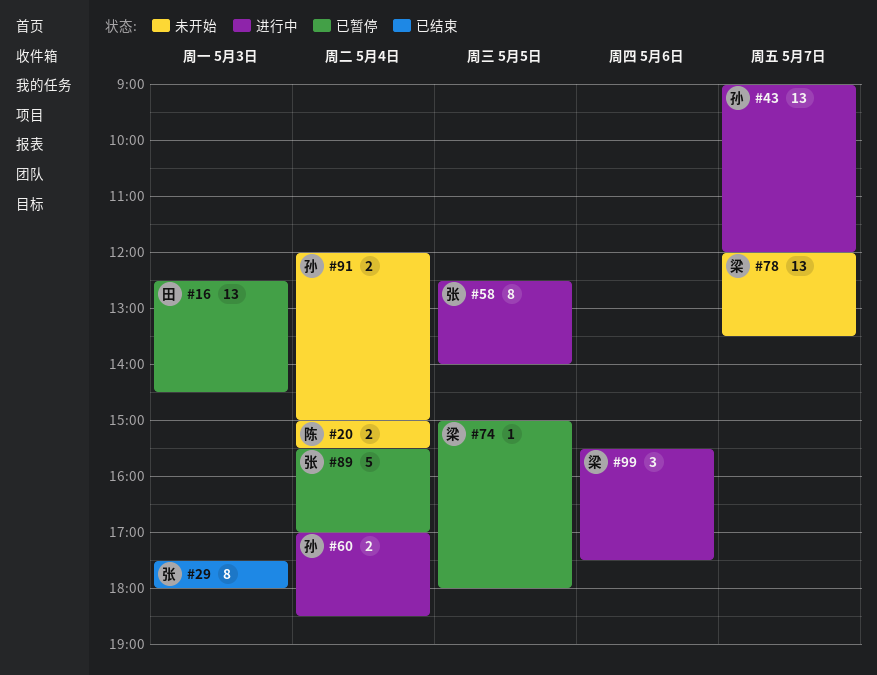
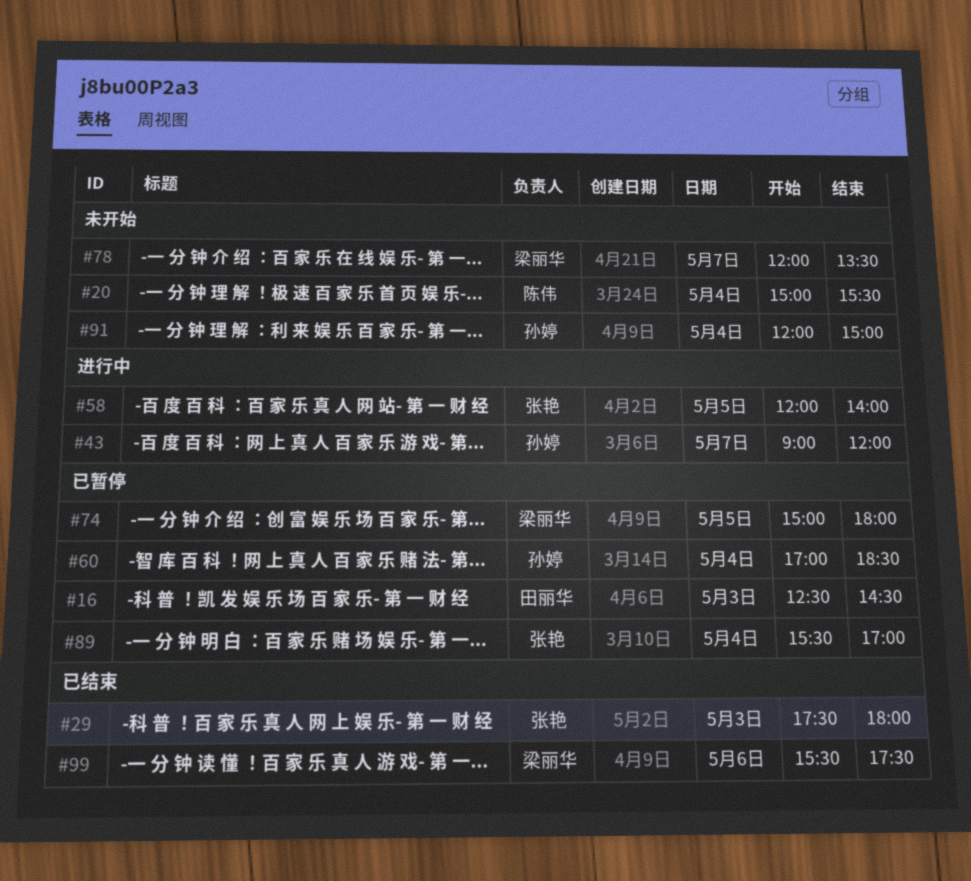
#58, begins: 12:30 -> 12:00
#60, status: 进行中 -> 已暂停
#99, status: 进行中 -> 已结束

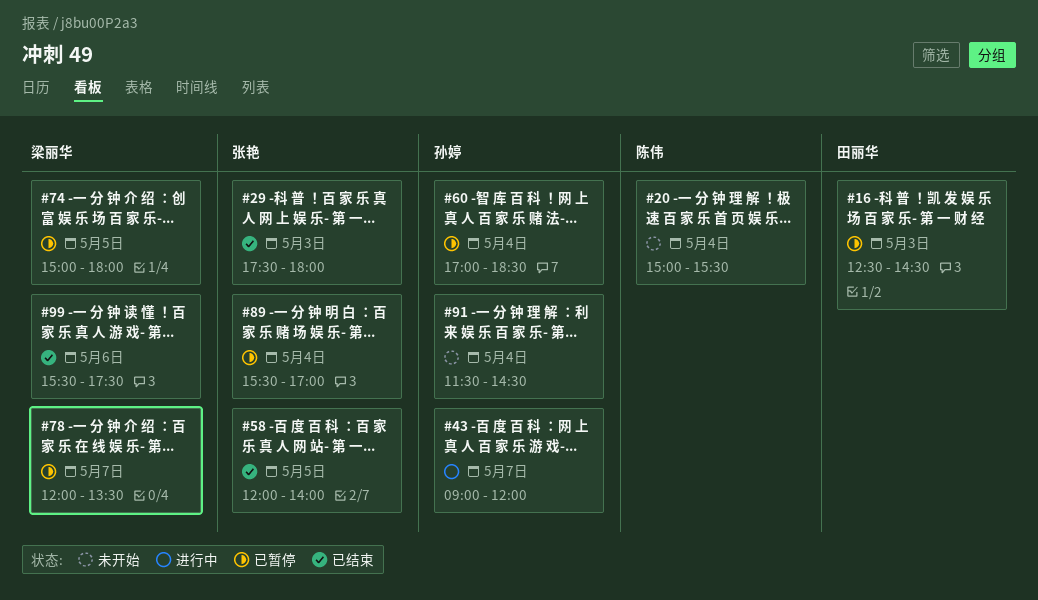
#58, status: 进行中 -> 已结束
#78, status: 未开始 -> 已暂停
#91, begins: 12:00 -> 11:30
#91, ends: 15:00 -> 14:30

